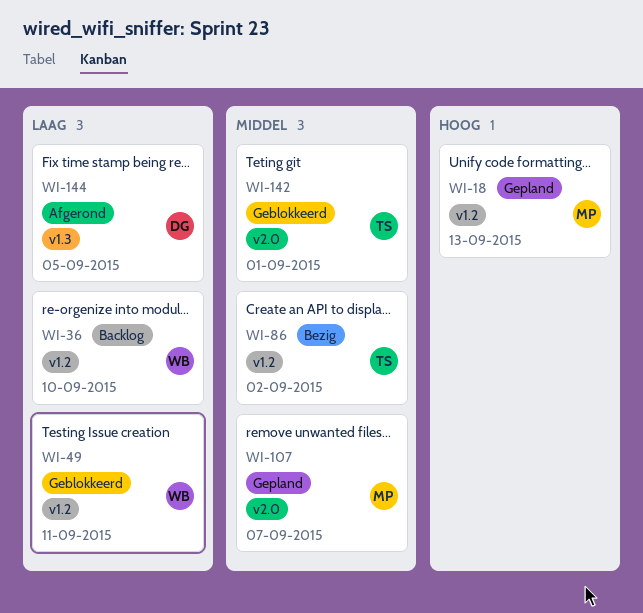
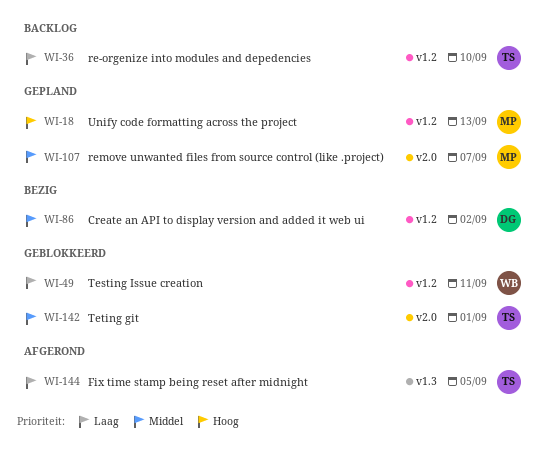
WI-36, owner: WB -> TS
WI-86, owner: TS -> DG
WI-144, owner: DG -> TS

